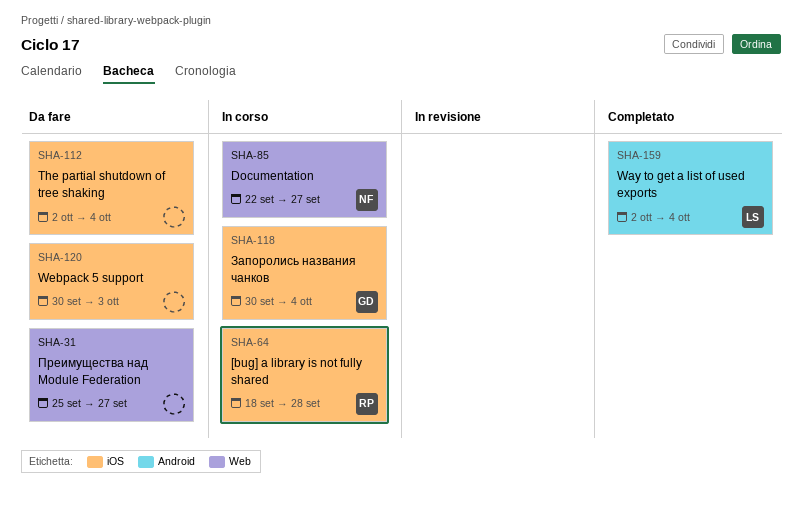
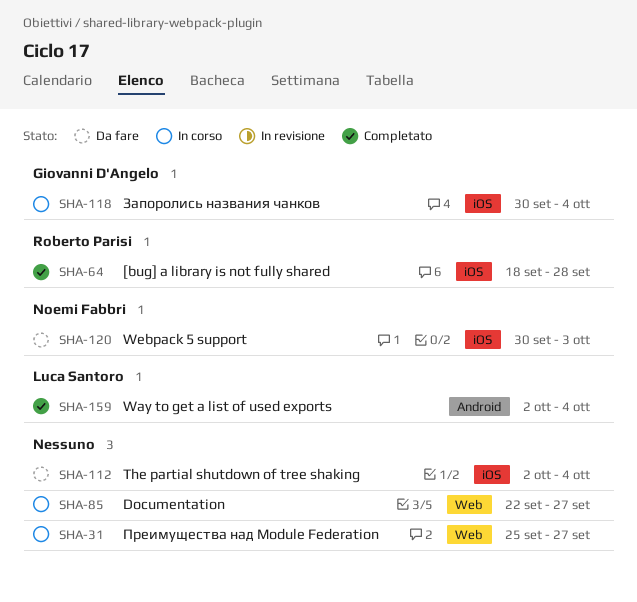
SHA-31, status: Da fare -> In corso
SHA-64, status: In corso -> Completato
SHA-85, owner: Noemi Fabbri -> none
SHA-120, owner: none -> Noemi Fabbri

